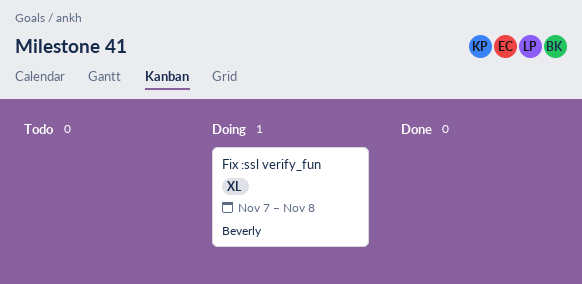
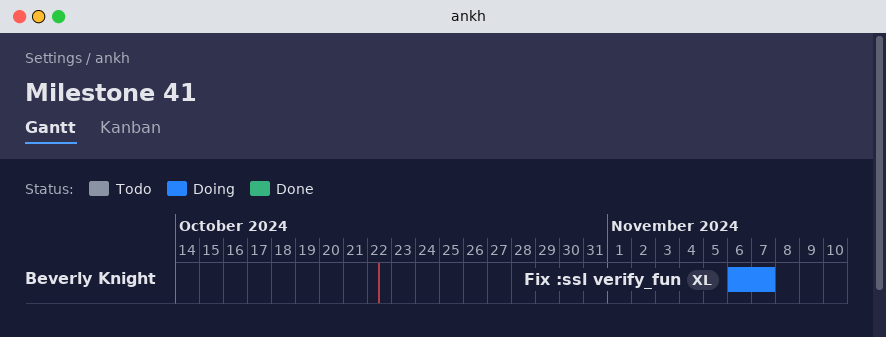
Fix :ssl verify_fun, start: Nov 7 -> Nov 6
Fix :ssl verify_fun, due: Nov 8 -> Nov 7

